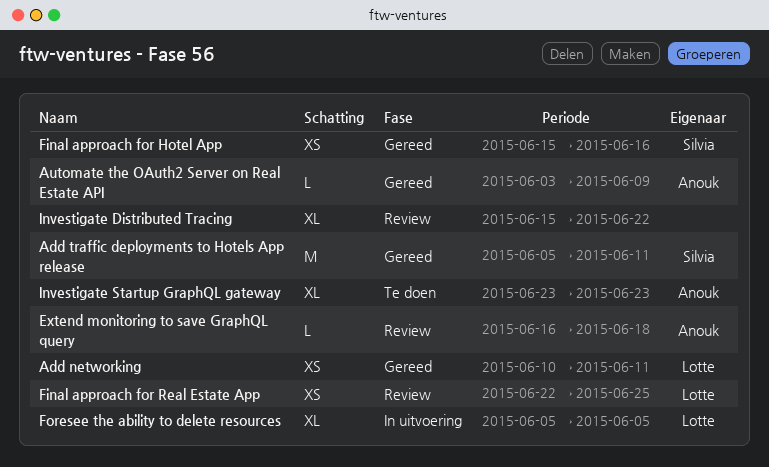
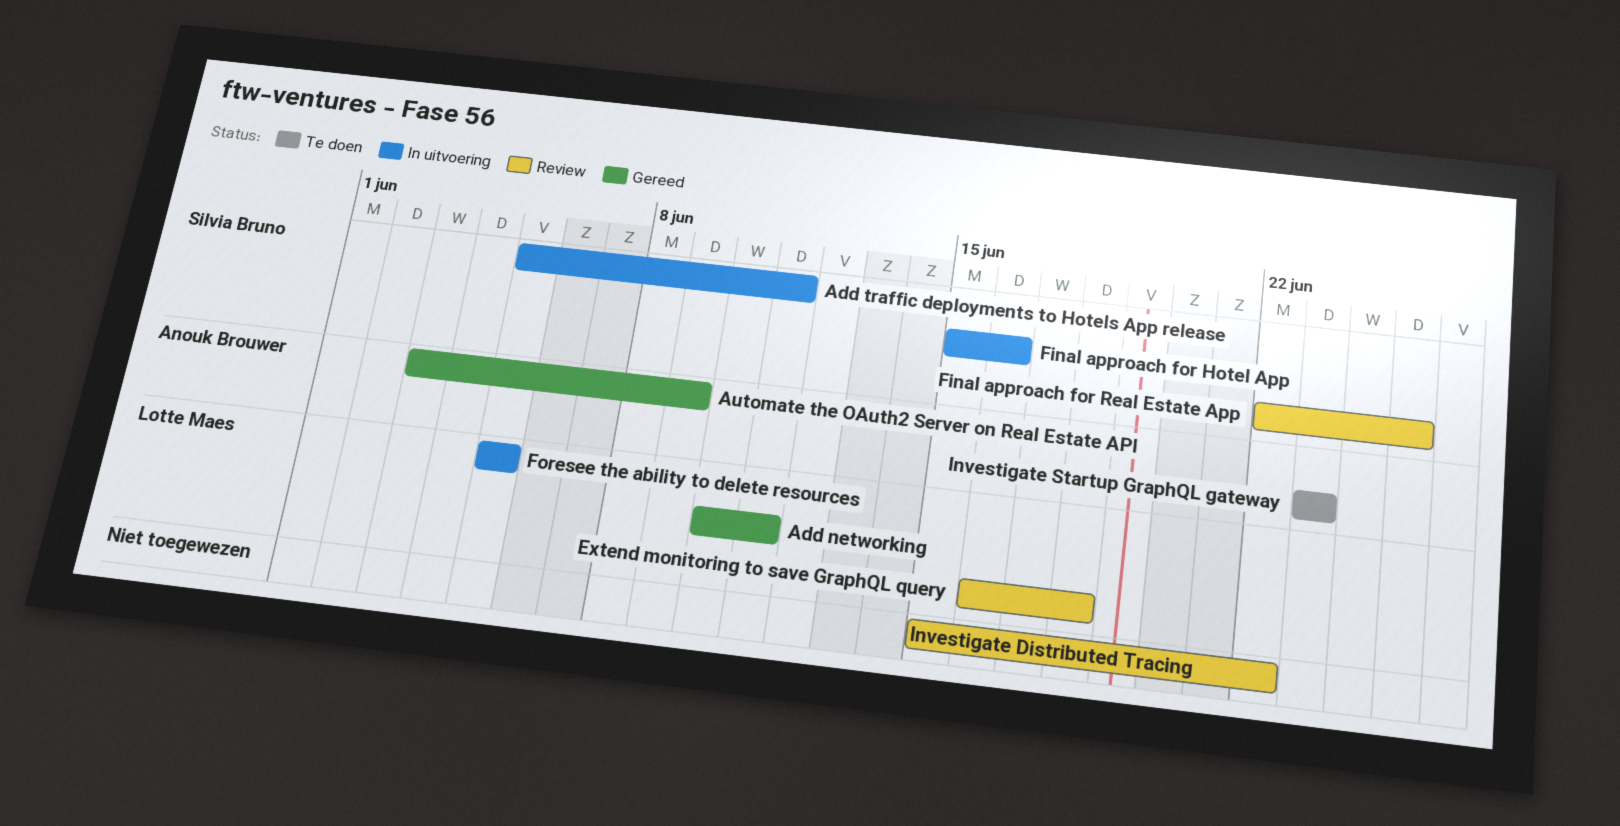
Add traffic deployments to Hotels App release, status: Gereed -> In uitvoering
Extend monitoring to save GraphQL query, owner: Anouk Brouwer -> Lotte Maes
Final approach for Hotel App, status: Gereed -> In uitvoering
Final approach for Real Estate App, owner: Lotte Maes -> Silvia Bruno

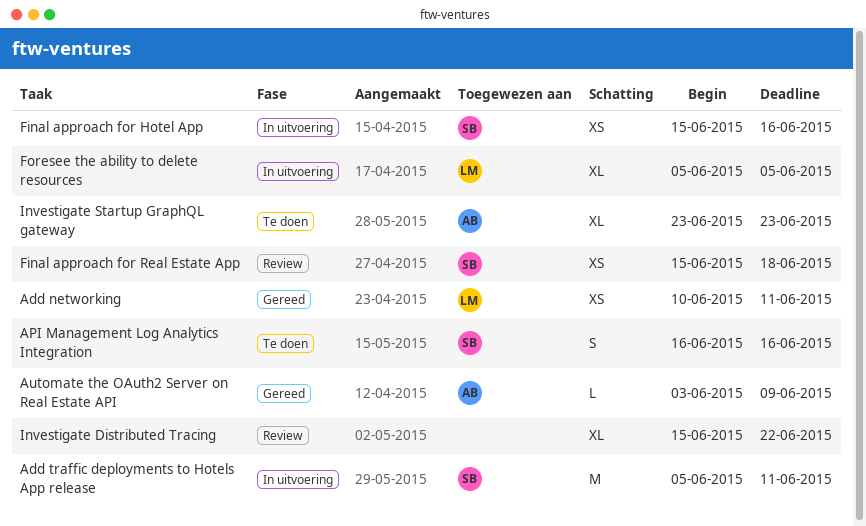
API Management Log Analytics Integration: none -> present
Extend monitoring to save GraphQL query: present -> none
Final approach for Real Estate App, start: Jun 22 -> Jun 15
Final approach for Real Estate App, due: Jun 25 -> Jun 18

